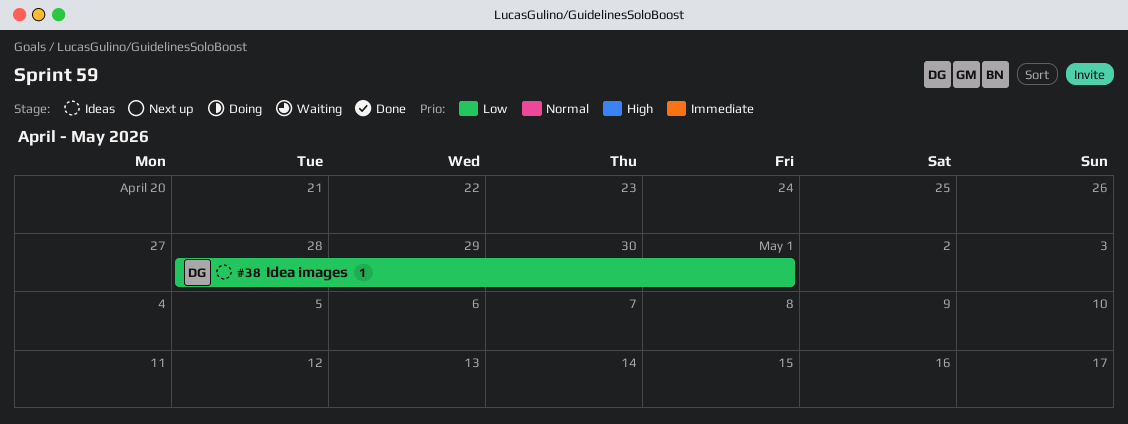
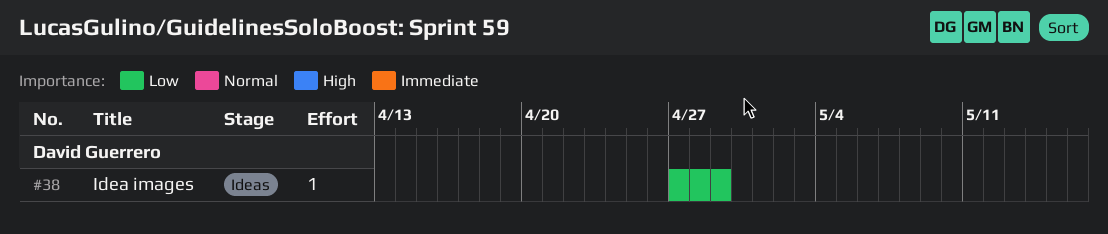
#38, start: Apr 28 -> Apr 27
#38, due: May 1 -> Apr 29

